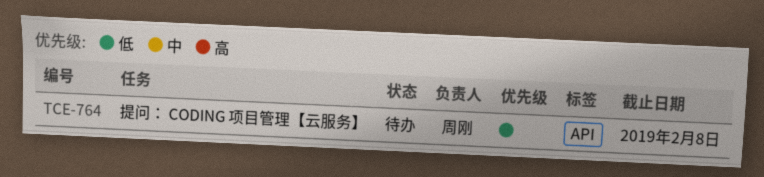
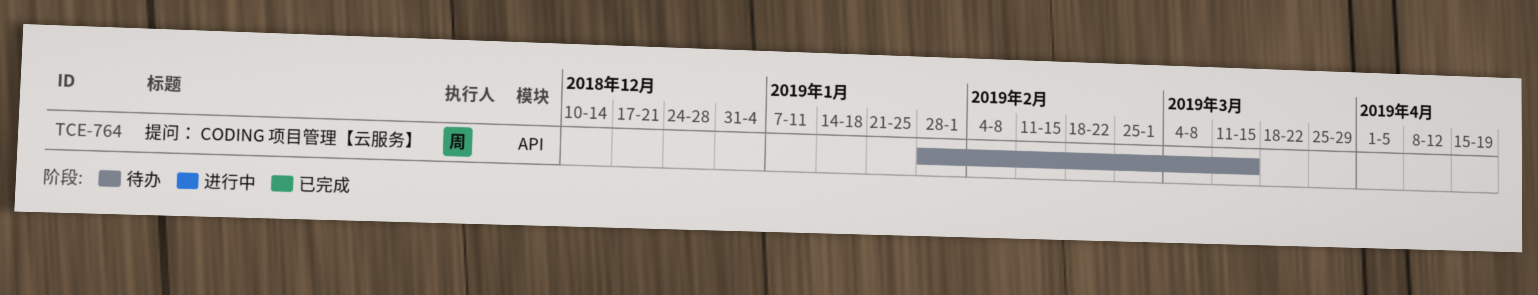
TCE-764, due: Feb 8 -> Mar 15

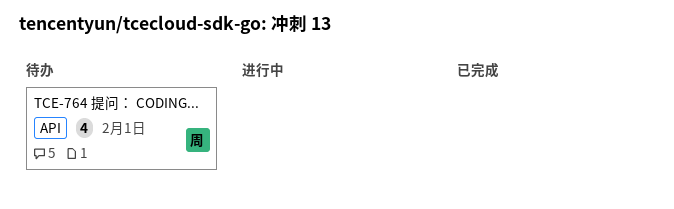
TCE-764, due: Mar 15 -> Feb 1

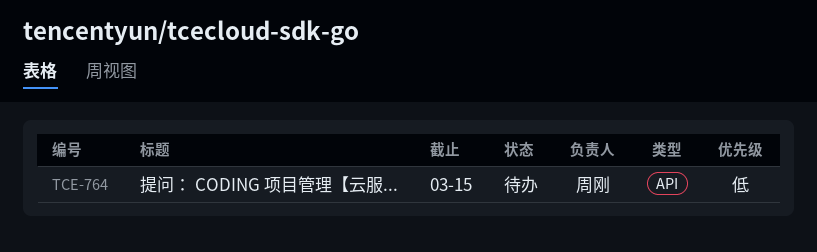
TCE-764, due: Feb 1 -> Mar 15

